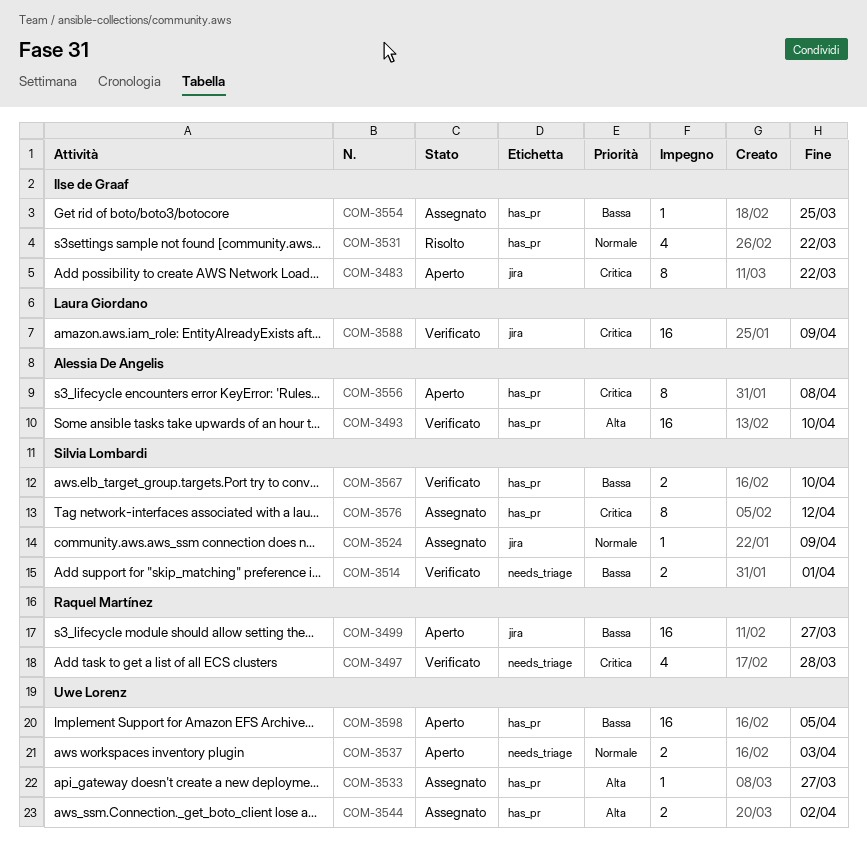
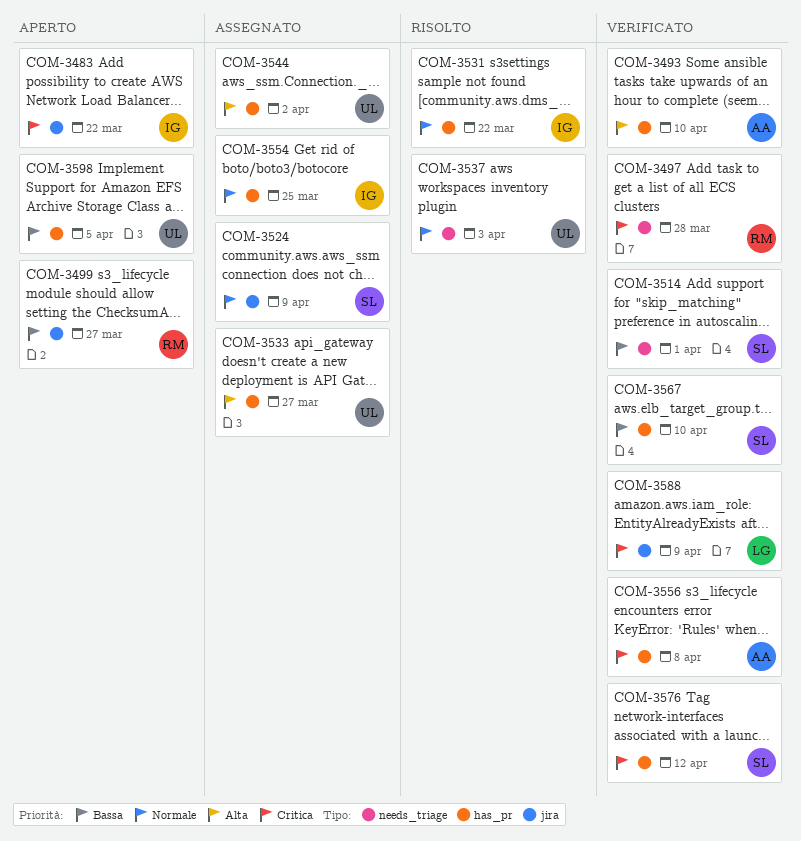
COM-3537, status: Aperto -> Risolto
COM-3554, priority: Bassa -> Normale
COM-3556, status: Aperto -> Verificato
COM-3576, status: Assegnato -> Verificato

